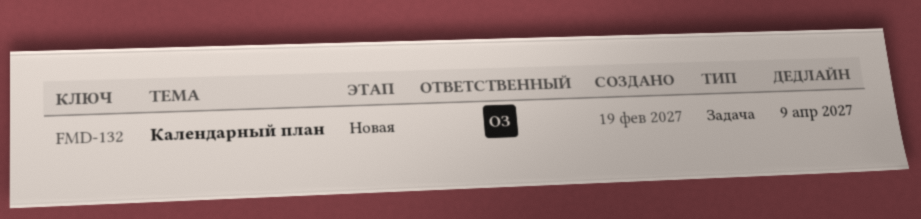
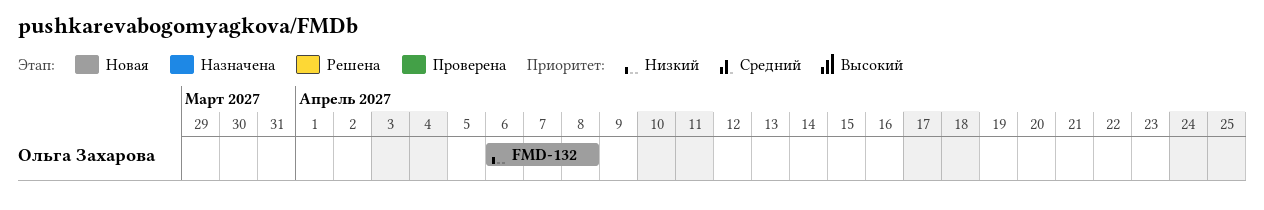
FMD-132, due: Apr 9 -> Apr 8

